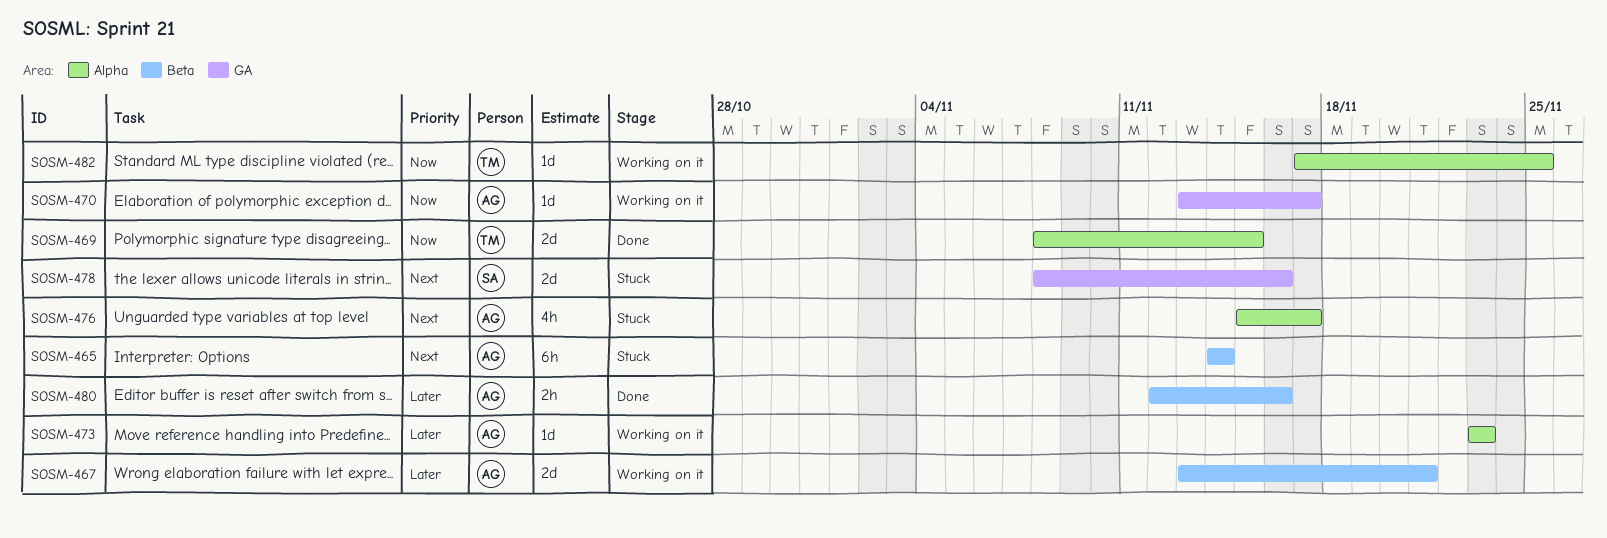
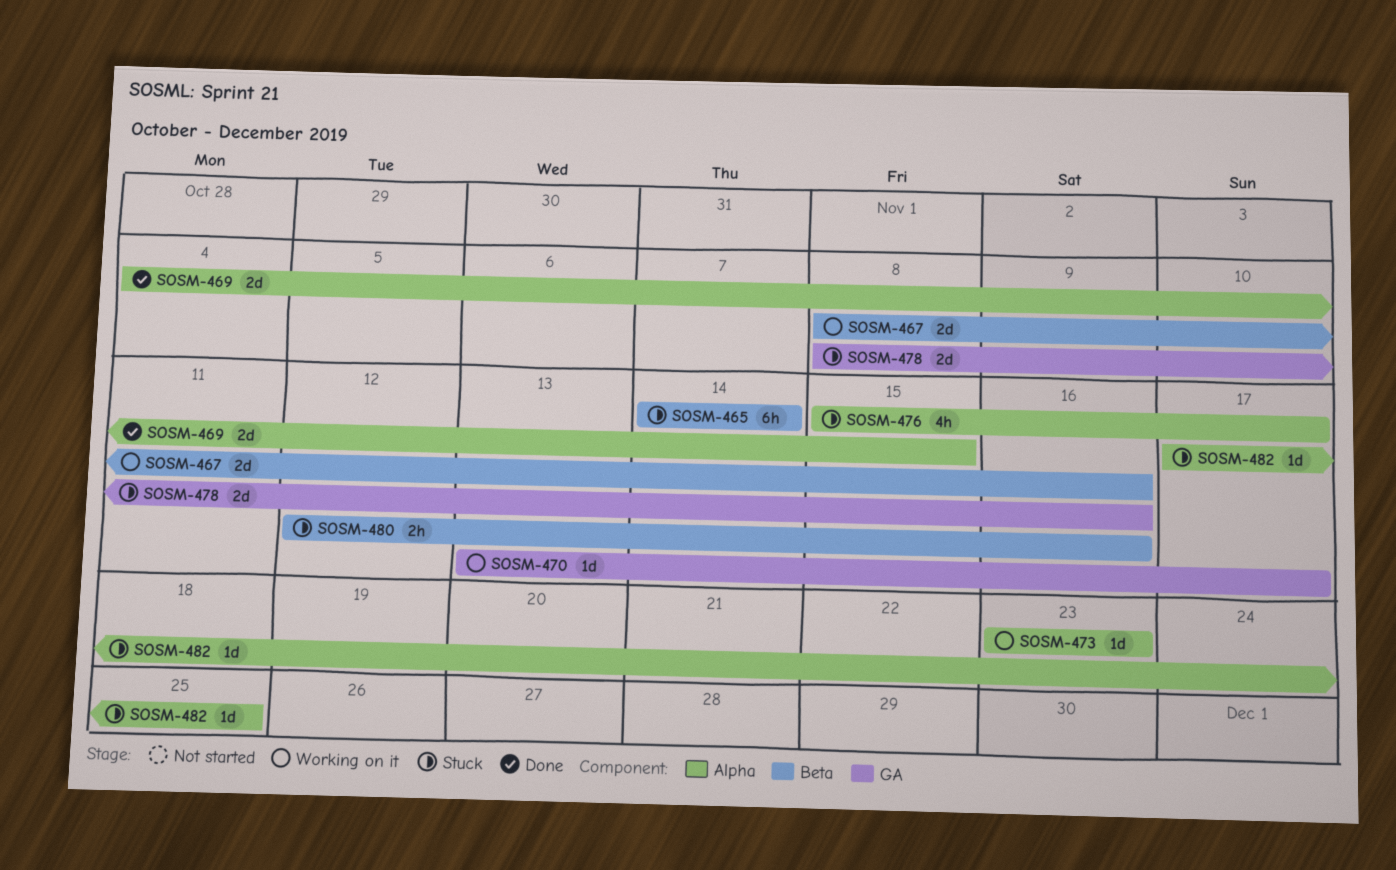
SOSM-467, start: Nov 13 -> Nov 8
SOSM-467, due: Nov 21 -> Nov 16
SOSM-469, start: Nov 8 -> Nov 4
SOSM-480, status: Done -> Stuck
SOSM-482, status: Working on it -> Stuck

